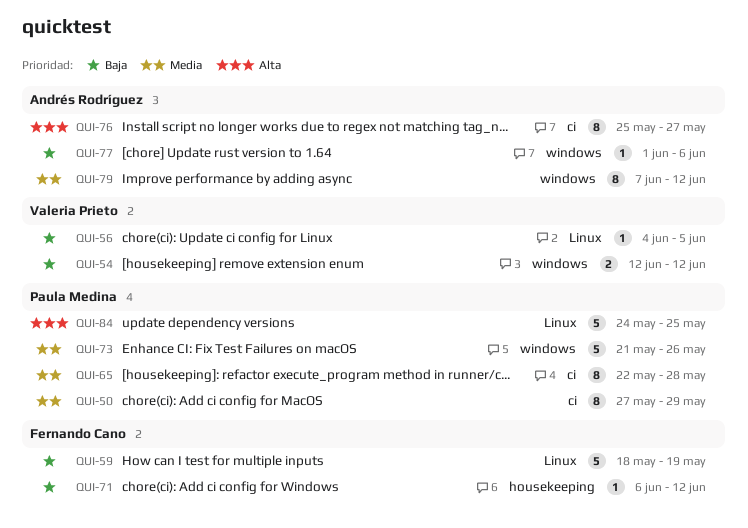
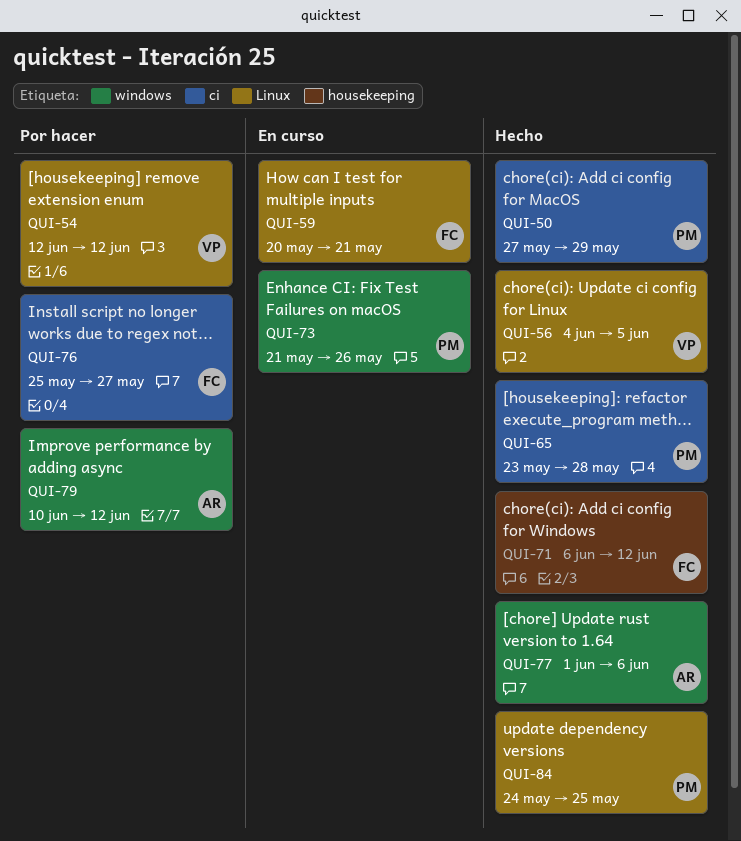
QUI-54, label: windows -> Linux
QUI-59, start: May 18 -> May 20
QUI-59, due: May 19 -> May 21
QUI-65, start: May 22 -> May 23
QUI-76, owner: Andrés Rodríguez -> Fernando Cano
QUI-79, start: Jun 7 -> Jun 10

